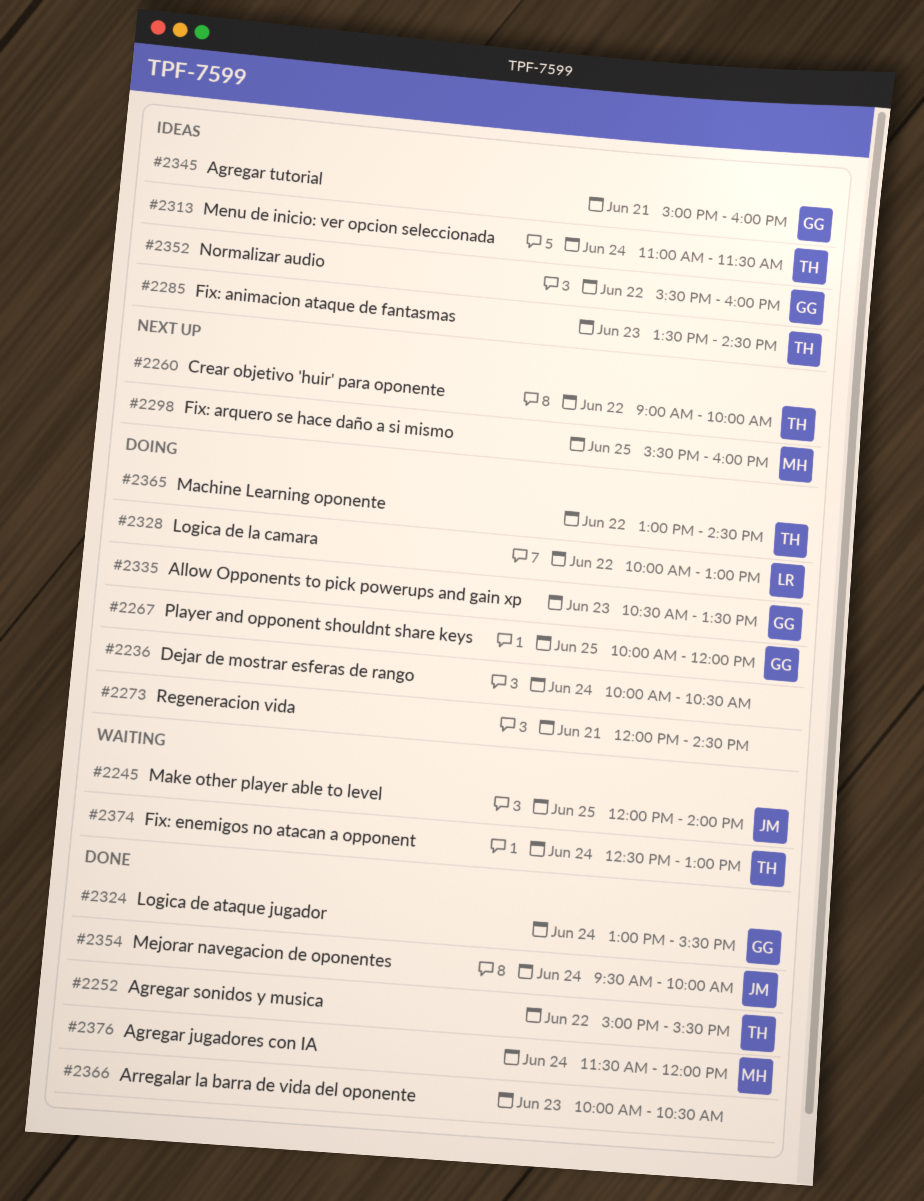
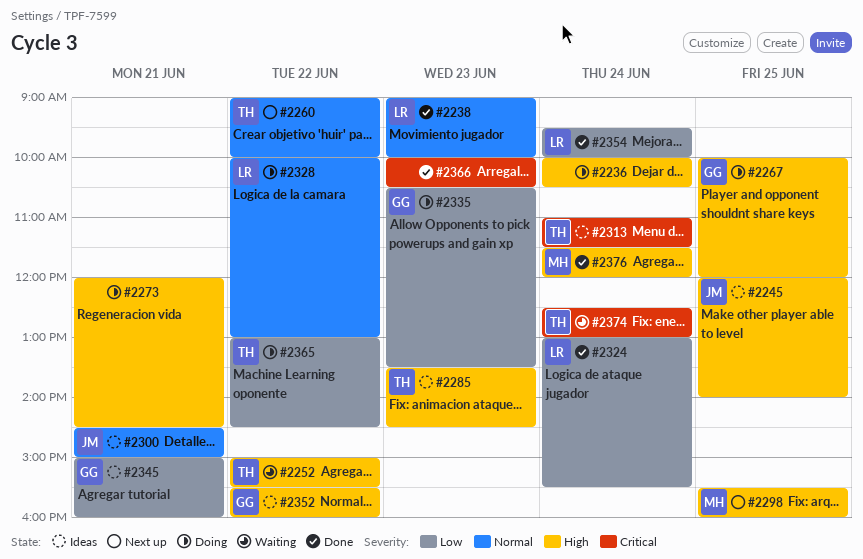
#2238: none -> present
#2245, status: Waiting -> Ideas
#2252, status: Done -> Waiting
#2300: none -> present
#2324, owner: GG -> LR
#2354, owner: JM -> LR

